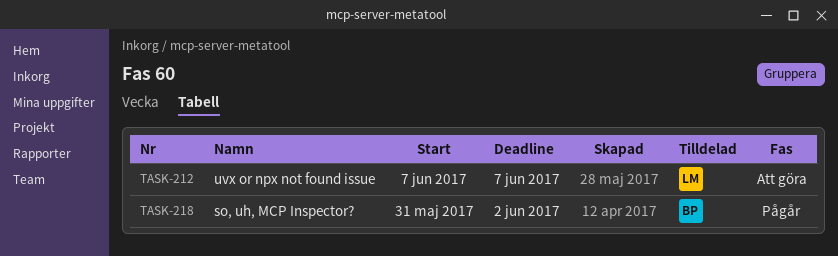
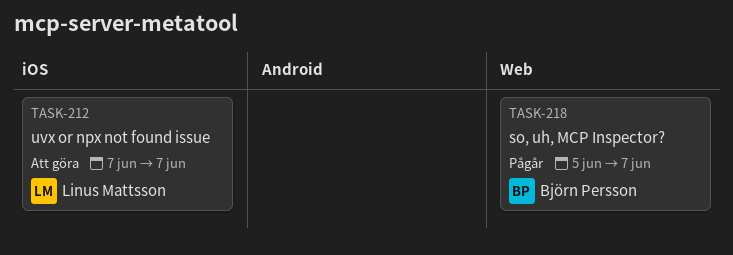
TASK-218, start: May 31 -> Jun 5
TASK-218, due: Jun 2 -> Jun 7

